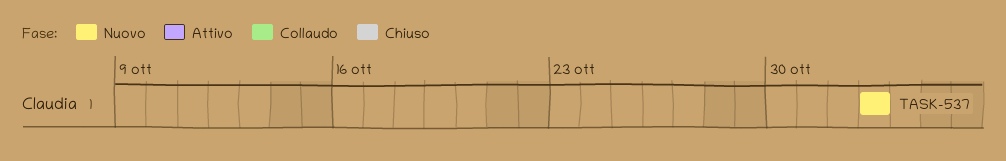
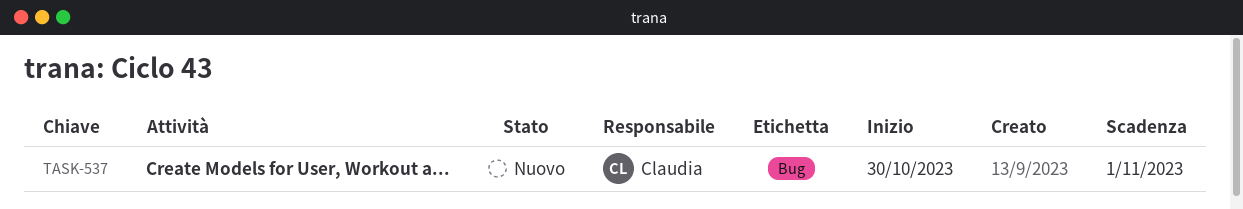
TASK-537, start: Nov 2 -> Oct 30
TASK-537, due: Nov 2 -> Nov 1

